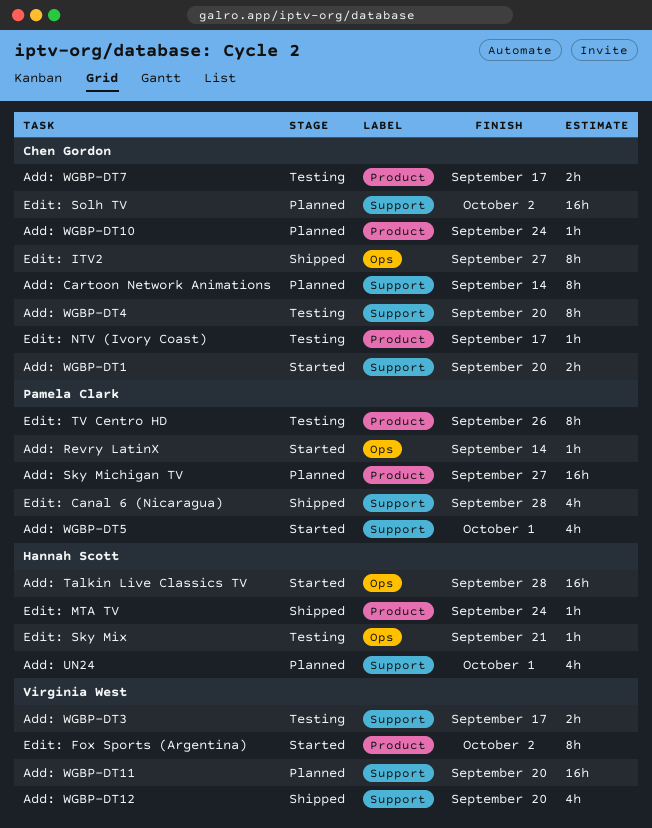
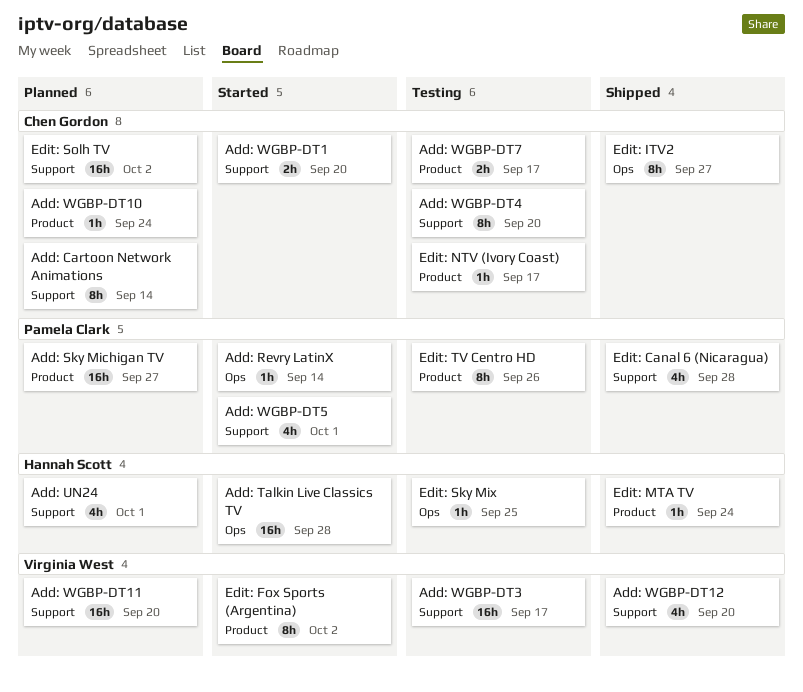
Add: WGBP-DT3, estimate: 2h -> 16h
Edit: Sky Mix, due: Sep 21 -> Sep 25

